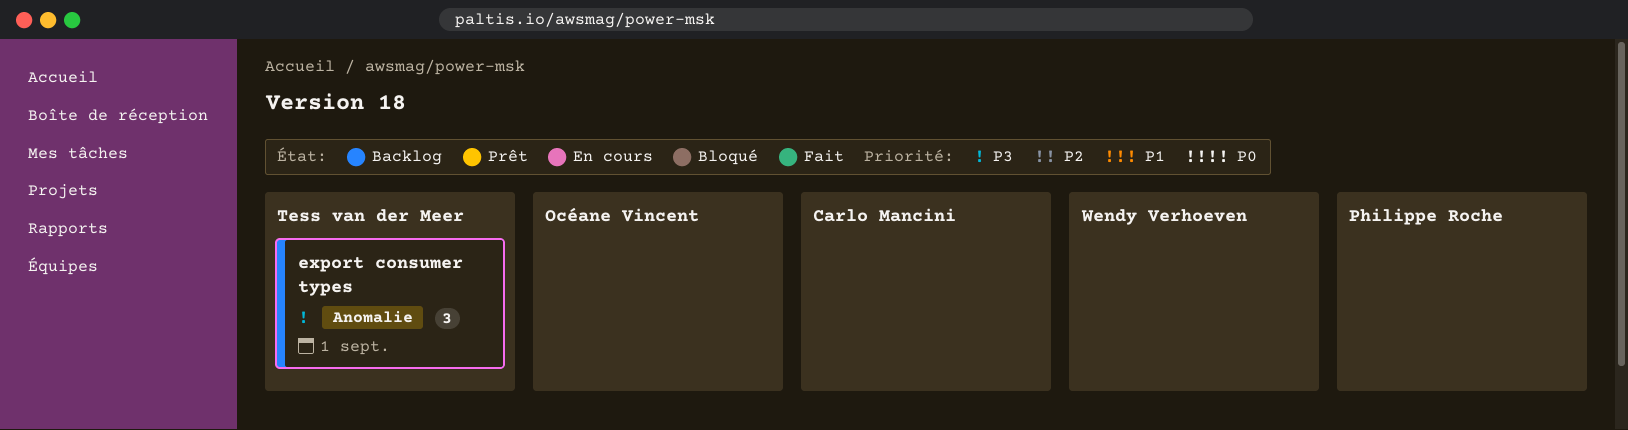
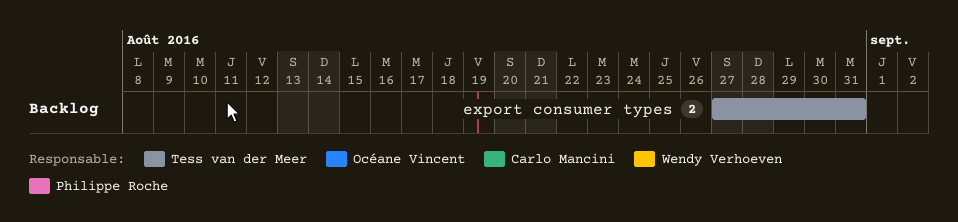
export consumer types, estimate: 3 -> 2
export consumer types, due: Sep 1 -> Aug 31

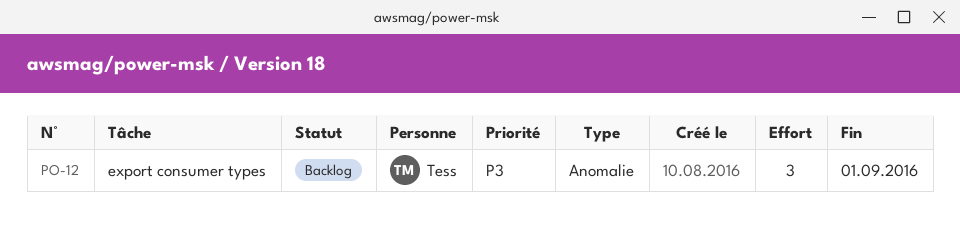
export consumer types, estimate: 2 -> 3
export consumer types, due: Aug 31 -> Sep 1

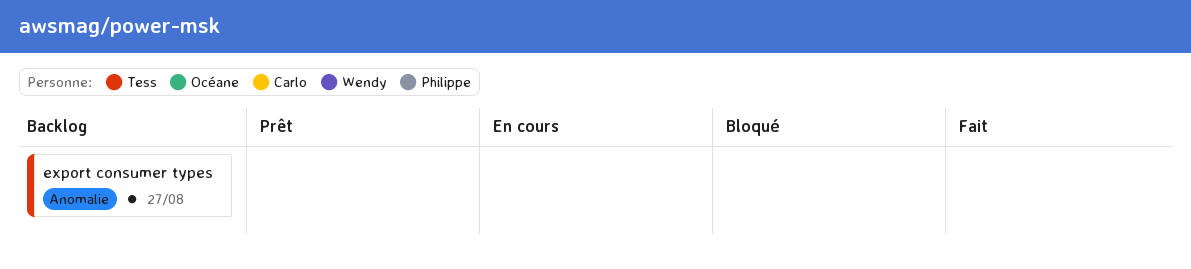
export consumer types, estimate: 3 -> 1
export consumer types, due: Sep 1 -> Aug 27

